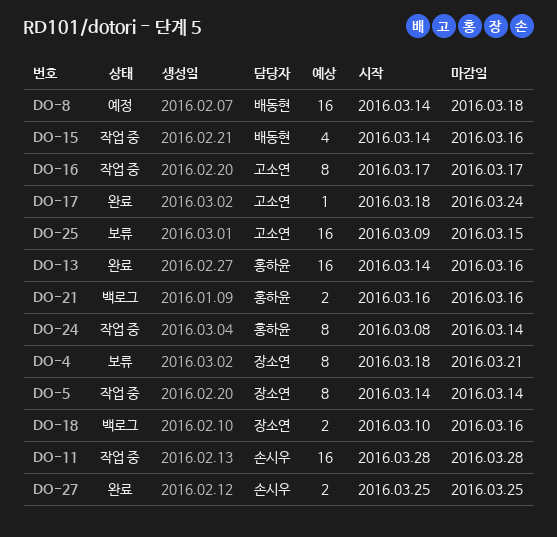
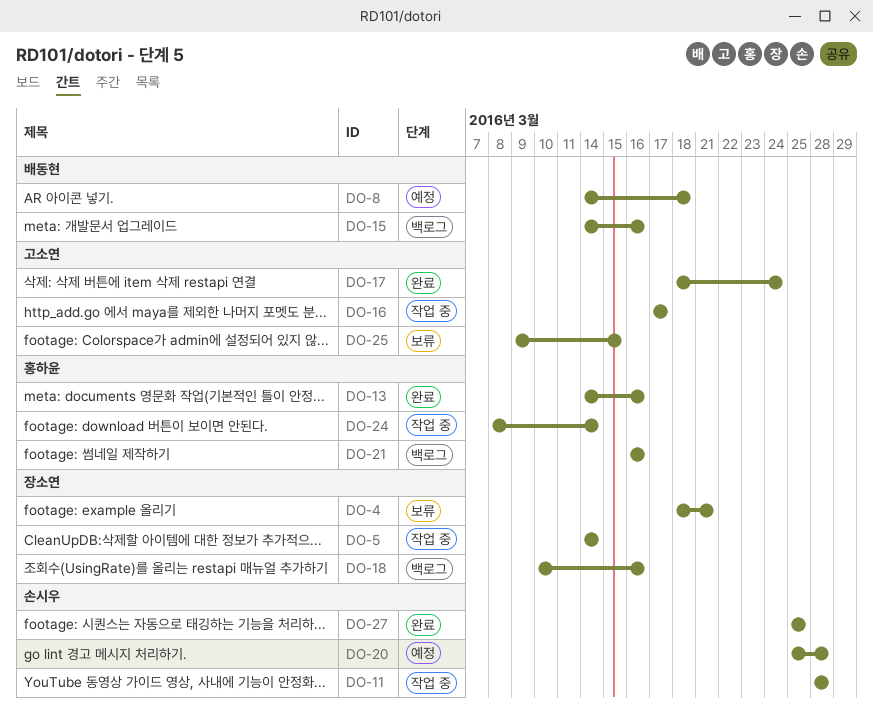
DO-15, status: 작업 중 -> 백로그
DO-20: none -> present

